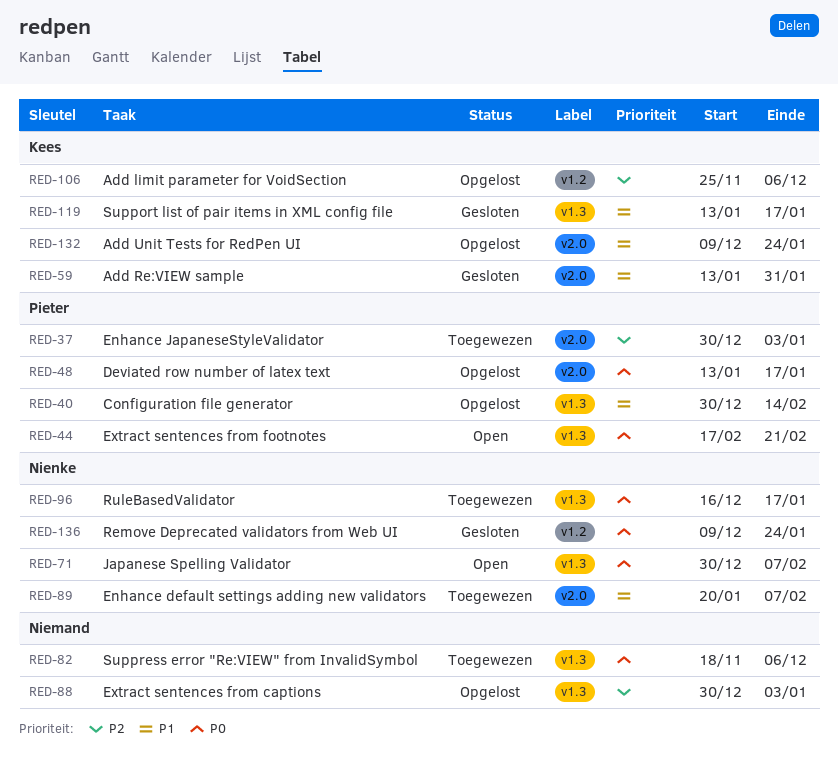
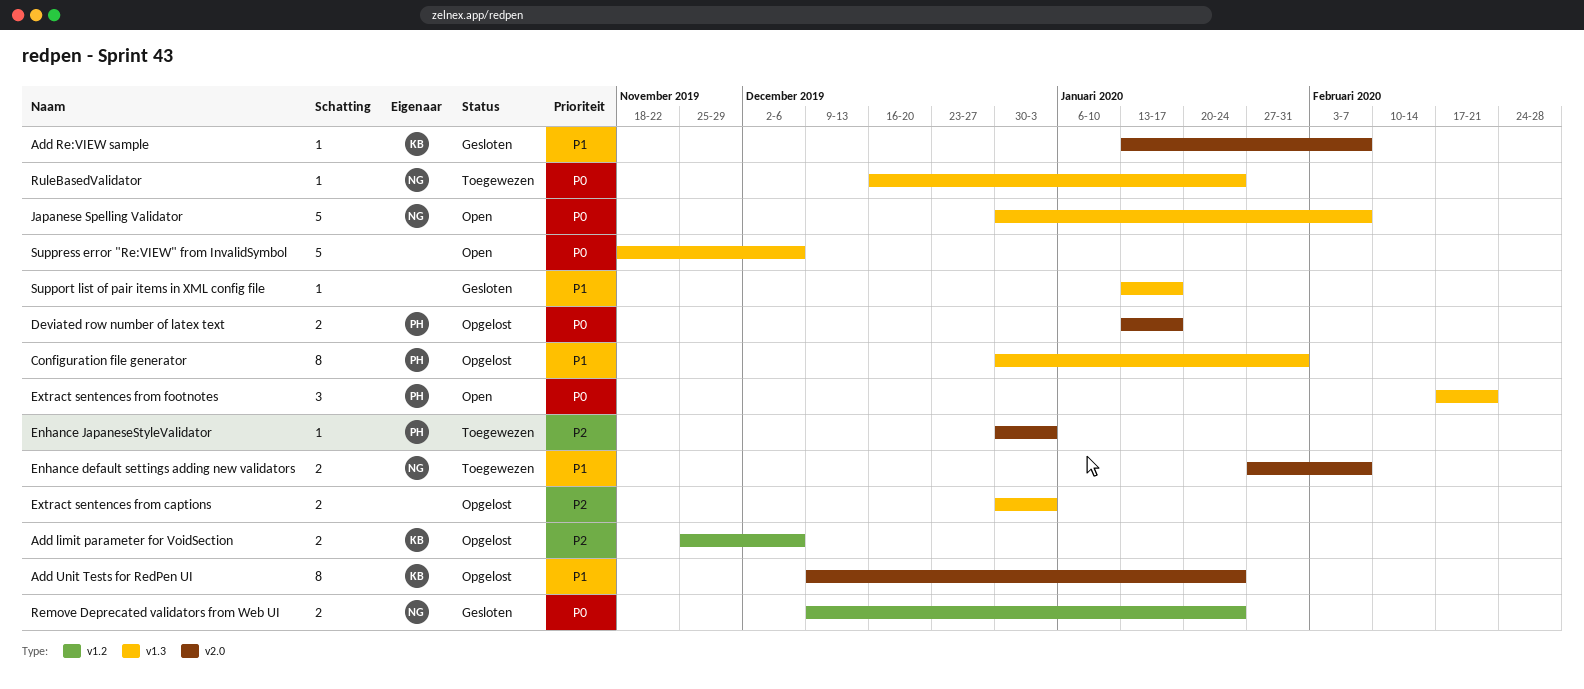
Add Re:VIEW sample, due: Jan 31 -> Feb 7
Configuration file generator, due: Feb 14 -> Jan 31
Enhance default settings adding new validators, start: Jan 20 -> Jan 27
RuleBasedValidator, due: Jan 17 -> Jan 24
Support list of pair items in XML config file, owner: Kees -> none
Suppress error "Re:VIEW" from InvalidSymbol, status: Toegewezen -> Open

